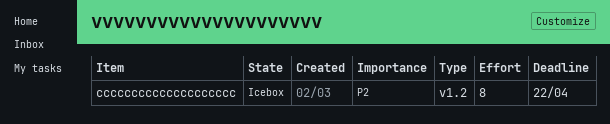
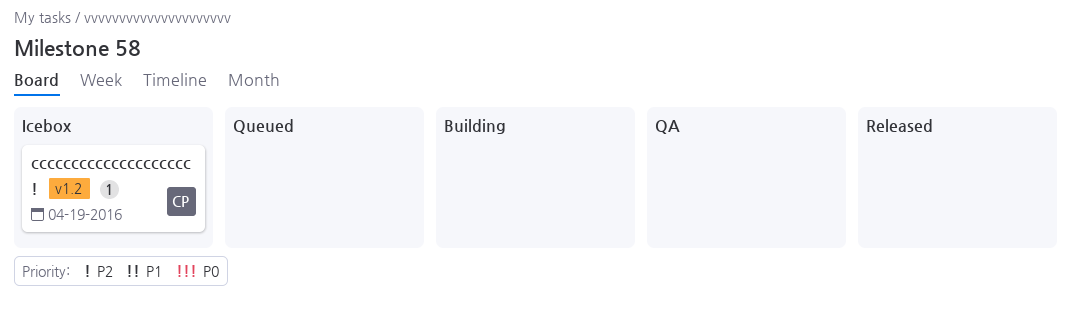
cccccccccccccccccccc, estimate: 8 -> 1
cccccccccccccccccccc, due: Apr 22 -> Apr 19

